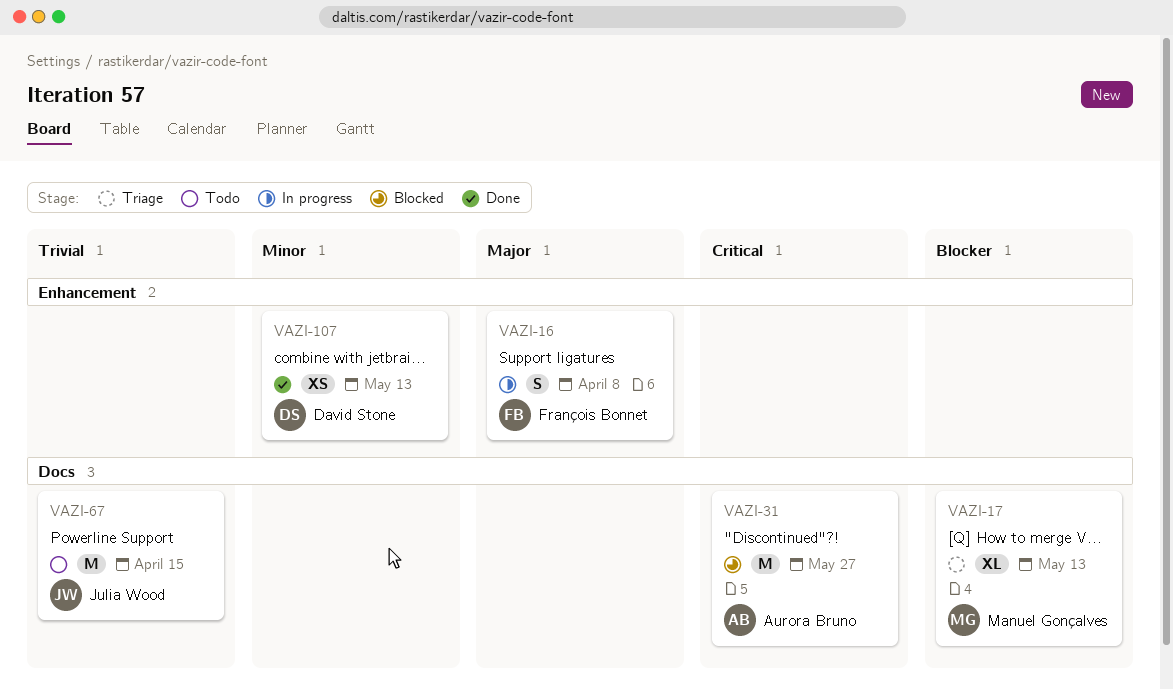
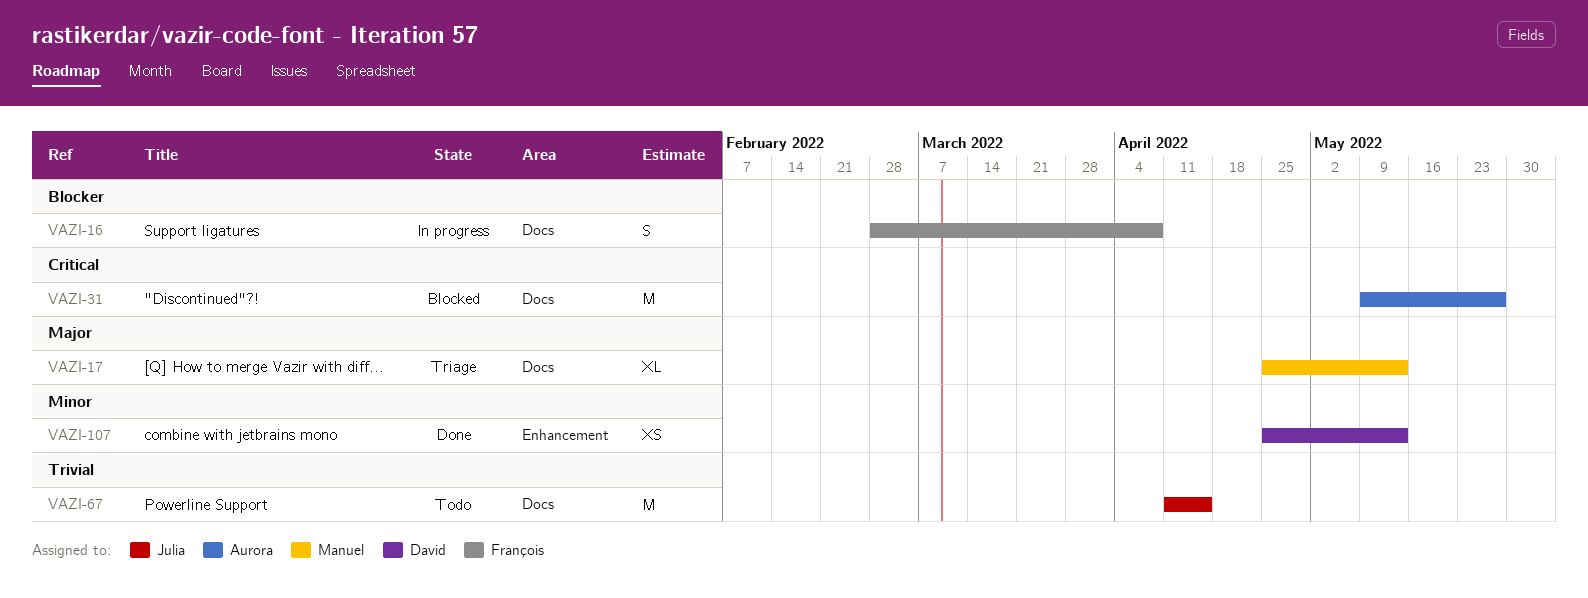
VAZI-16, priority: Major -> Blocker
VAZI-16, label: Enhancement -> Docs
VAZI-17, priority: Blocker -> Major

